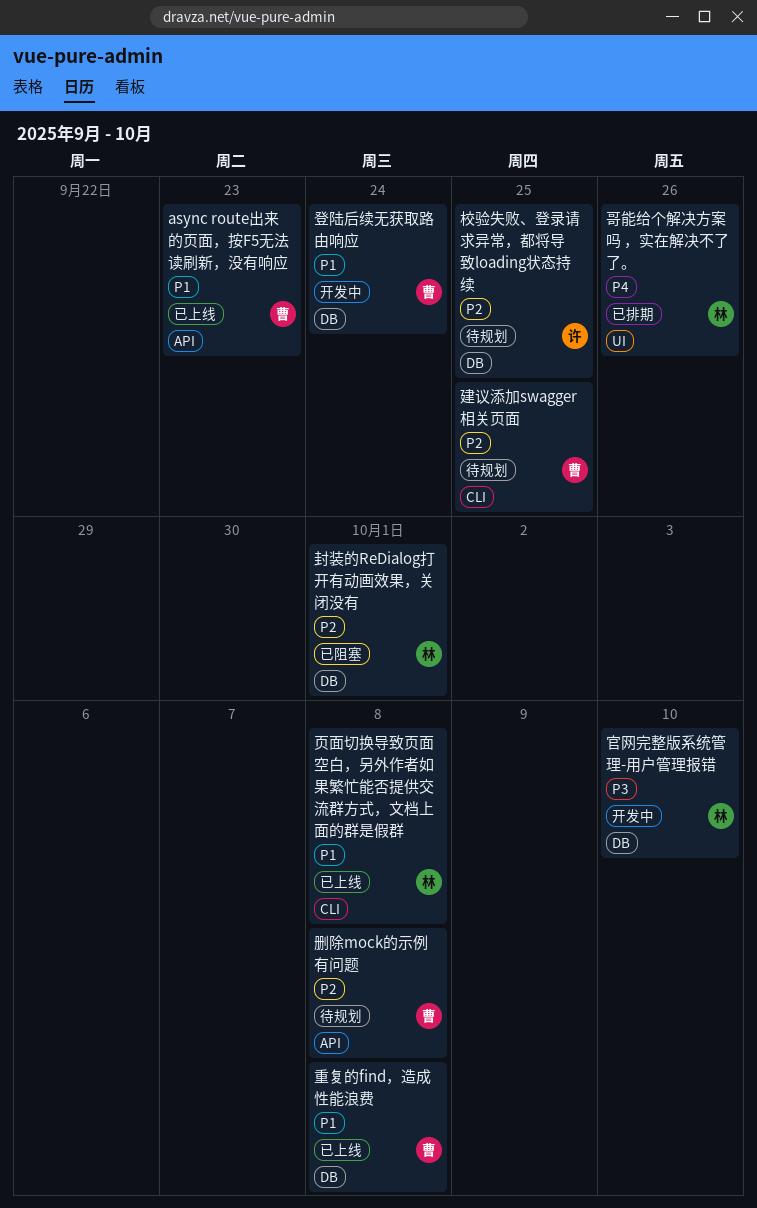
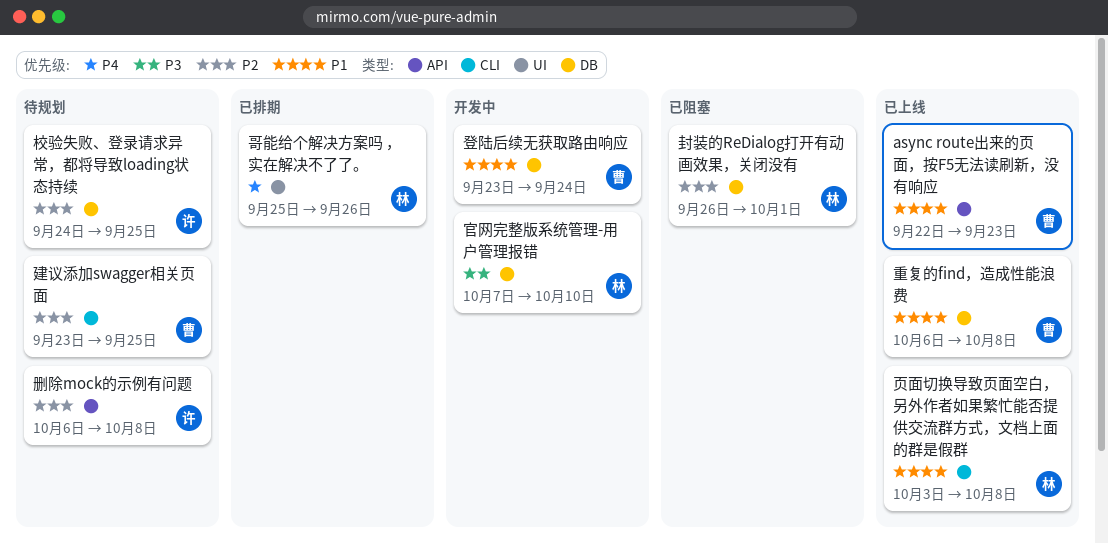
删除mock的示例有问题, owner: 曹 -> 许

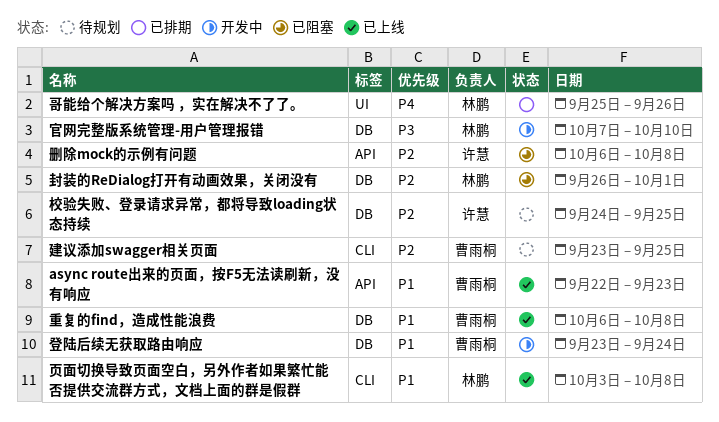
删除mock的示例有问题, status: 待规划 -> 已阻塞

